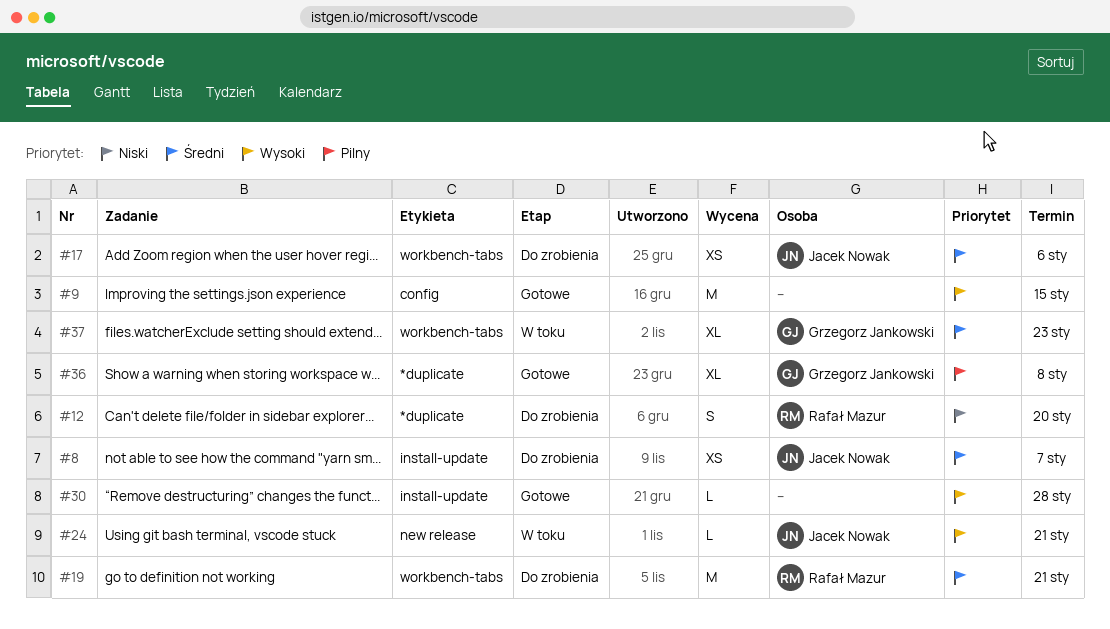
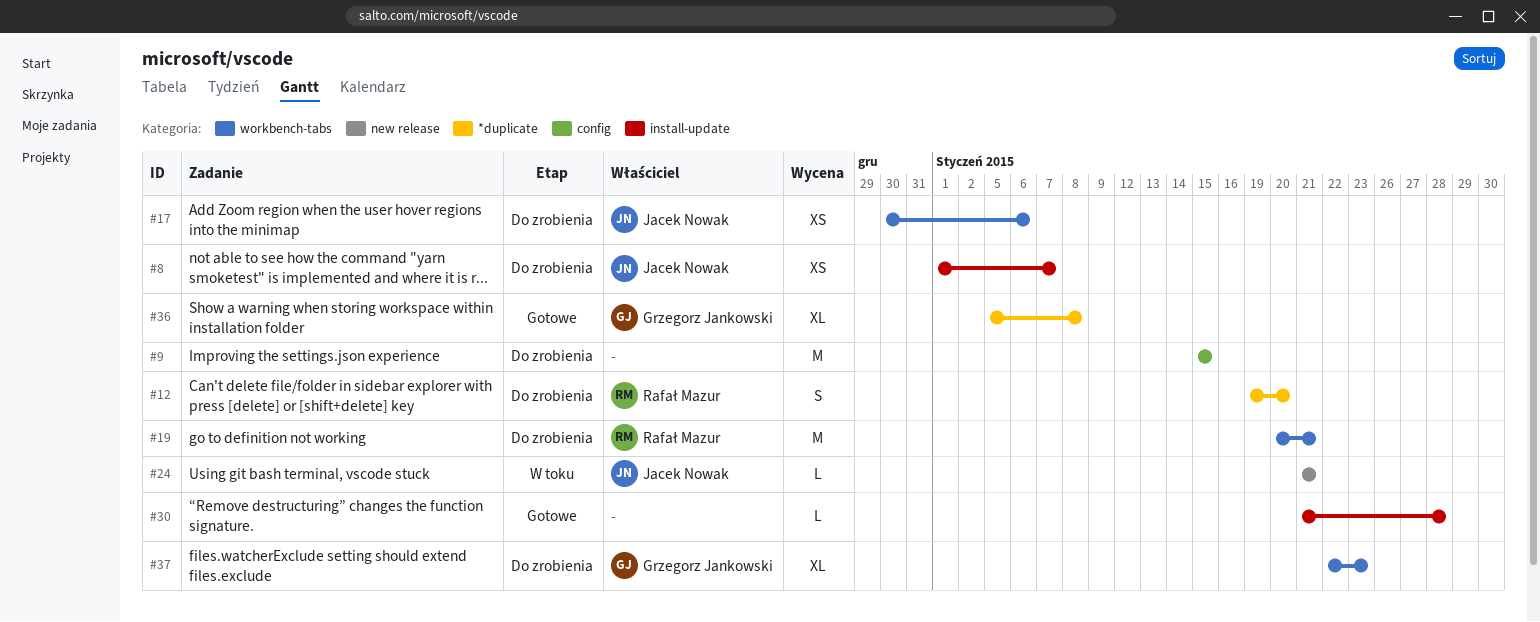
#9, status: Gotowe -> Do zrobienia
#37, status: W toku -> Do zrobienia

